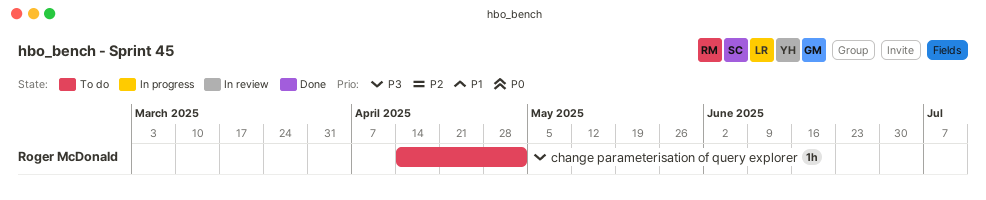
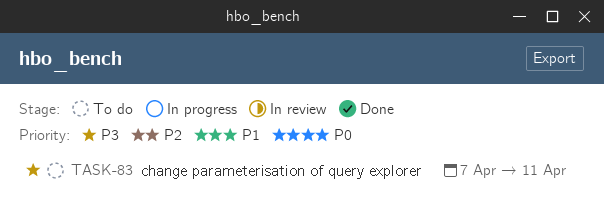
change parameterisation of query explorer, start: Apr 14 -> Apr 7
change parameterisation of query explorer, due: May 2 -> Apr 11

